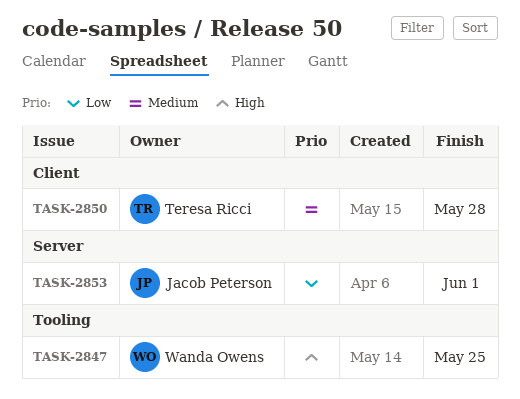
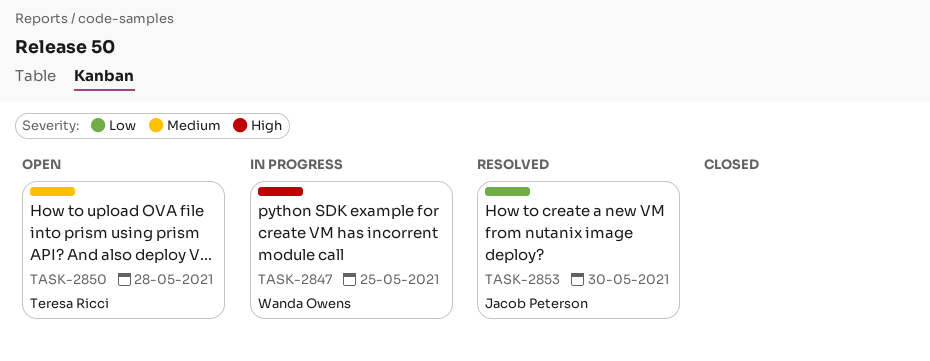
TASK-2853, due: Jun 1 -> May 30

